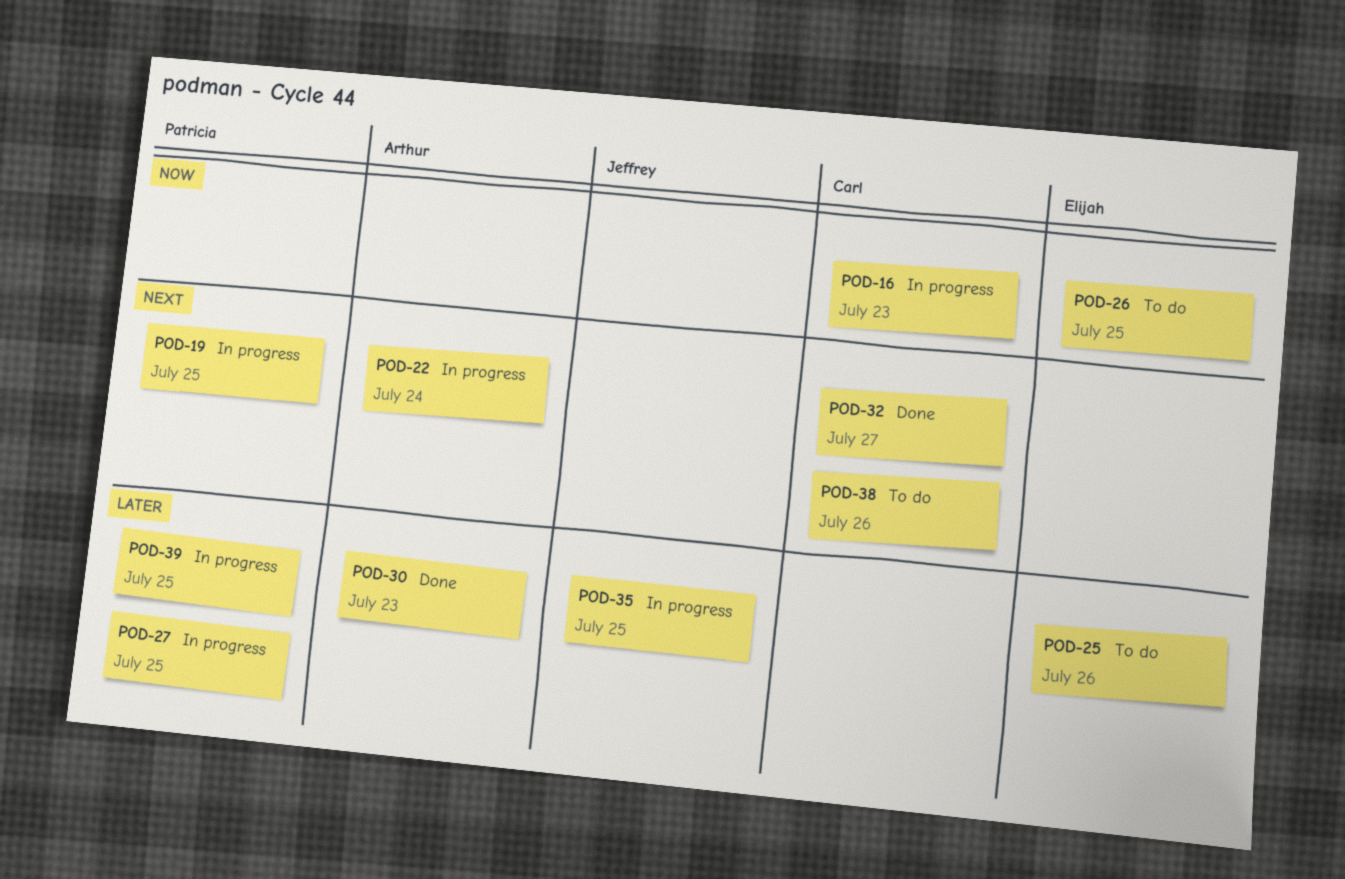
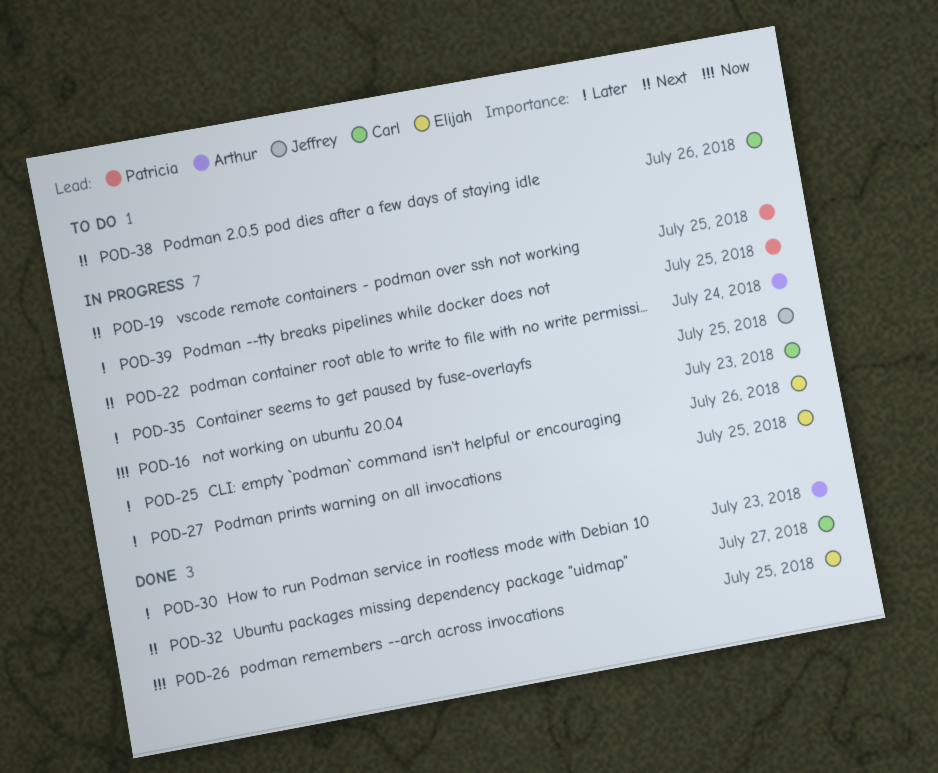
POD-25, status: To do -> In progress
POD-26, status: To do -> Done
POD-27, owner: Patricia -> Elijah

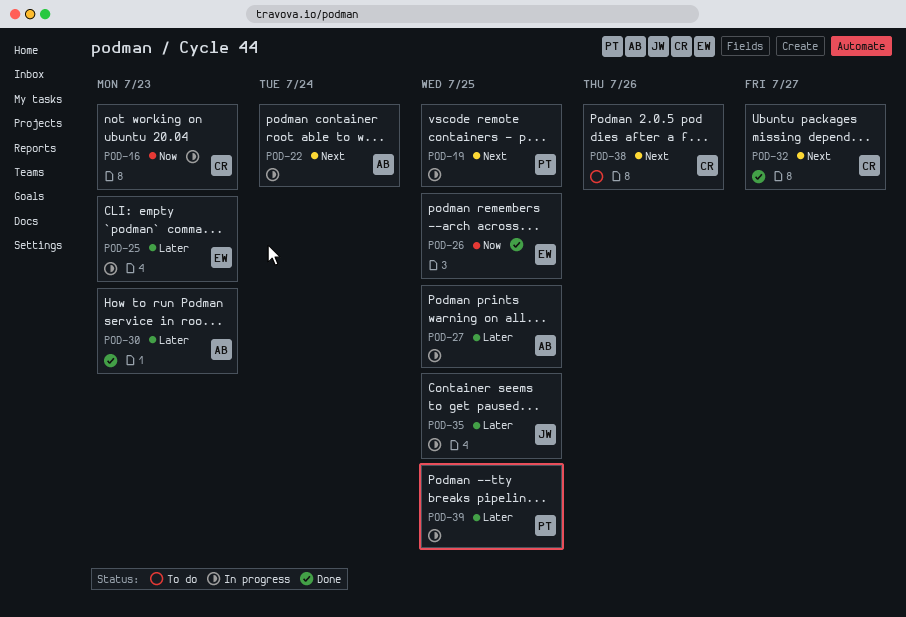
POD-25, due: Jul 26 -> Jul 23
POD-27, owner: Elijah -> Arthur

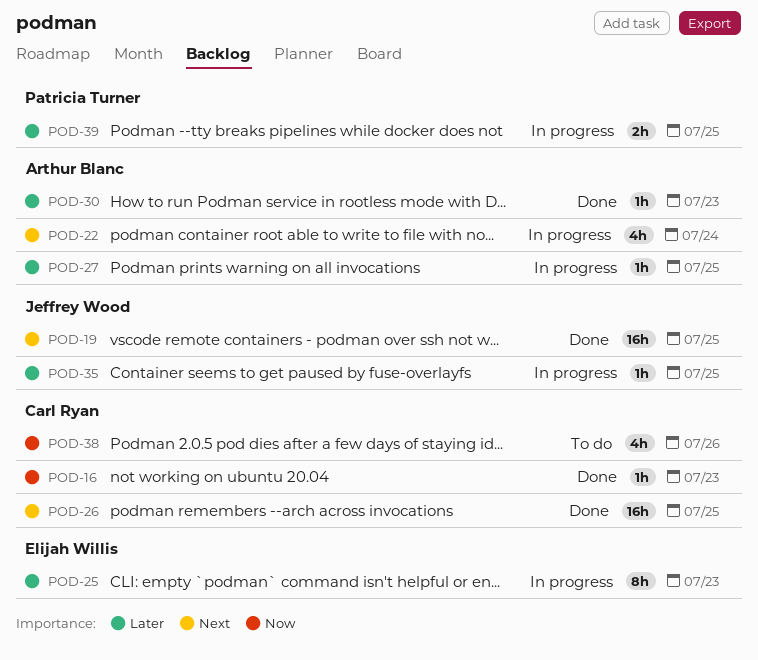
POD-16, status: In progress -> Done
POD-19, status: In progress -> Done
POD-19, owner: Patricia Turner -> Jeffrey Wood
POD-26, owner: Elijah Willis -> Carl Ryan
POD-26, priority: Now -> Next
POD-32: present -> none
POD-38, priority: Next -> Now

